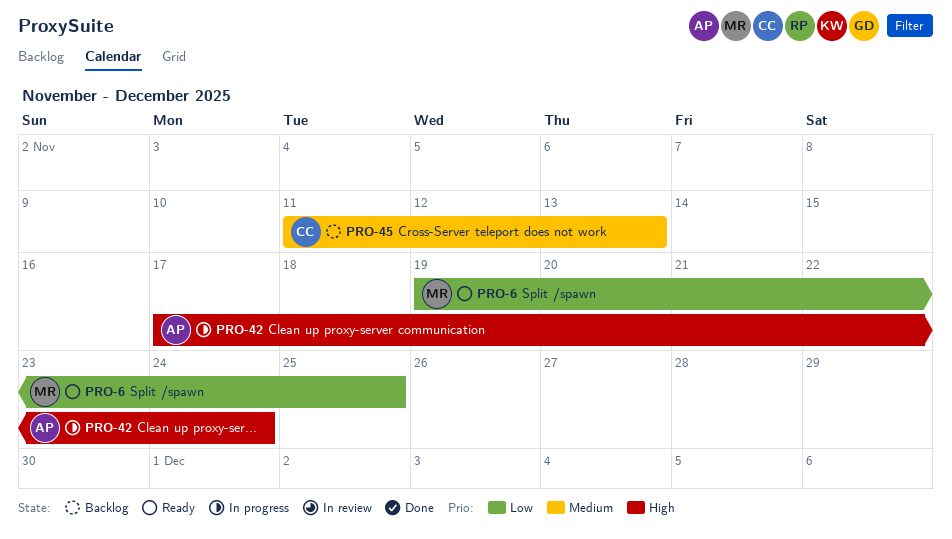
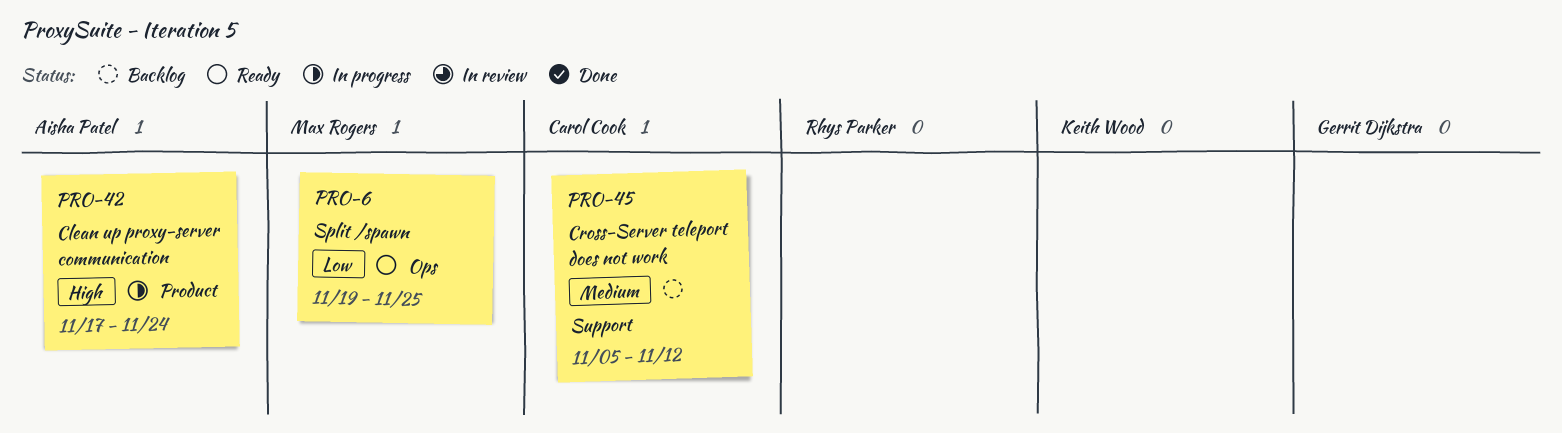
PRO-45, start: Nov 11 -> Nov 5
PRO-45, due: Nov 13 -> Nov 12

